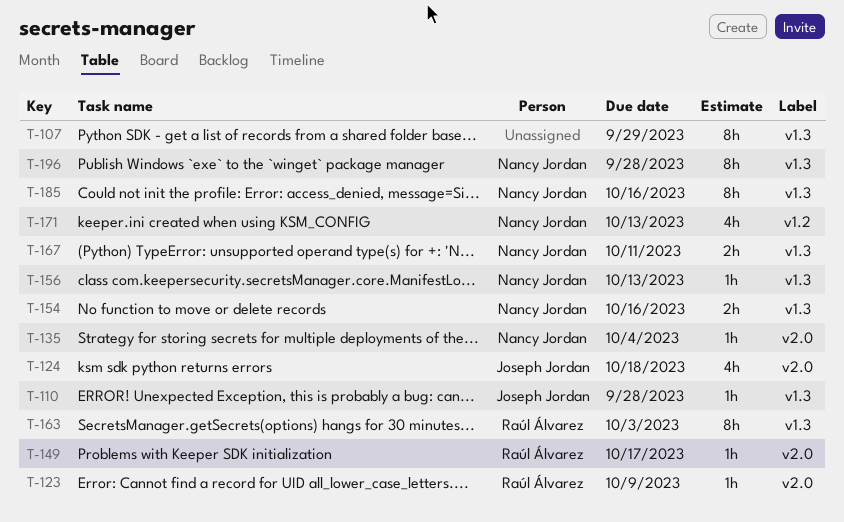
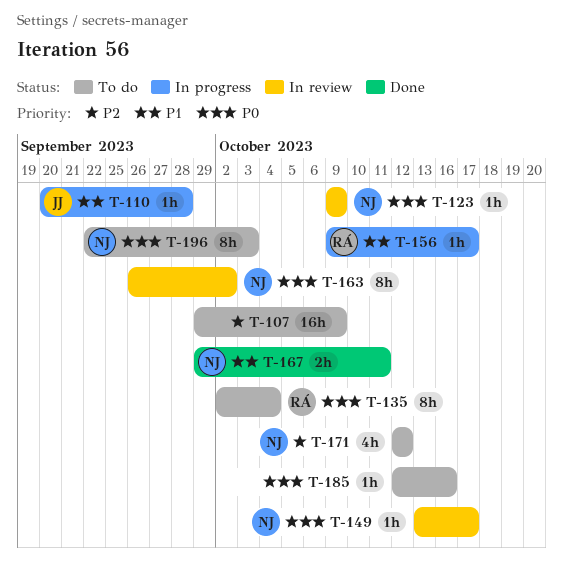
T-107, estimate: 8h -> 16h
T-107, due: Sep 29 -> Oct 9
T-123, owner: Raúl Álvarez -> Nancy Jordan
T-124: present -> none
T-135, owner: Nancy Jordan -> Raúl Álvarez
T-135, estimate: 1h -> 8h
T-149, owner: Raúl Álvarez -> Nancy Jordan
T-154: present -> none
T-156, owner: Nancy Jordan -> Raúl Álvarez
T-156, due: Oct 13 -> Oct 17
T-163, owner: Raúl Álvarez -> Nancy Jordan
T-163, due: Oct 3 -> Oct 2
T-171, due: Oct 13 -> Oct 12
T-185, owner: Nancy Jordan -> none
T-185, estimate: 8h -> 1h
T-196, due: Sep 28 -> Oct 3

